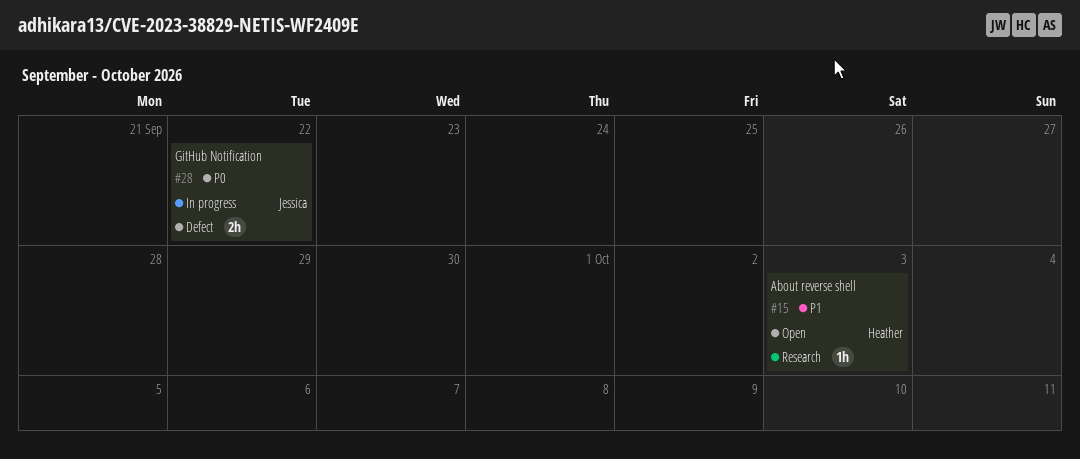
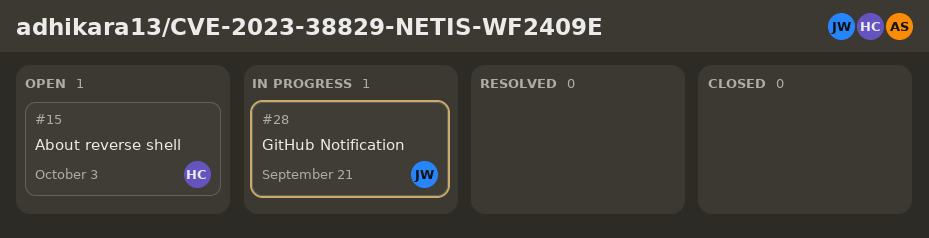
#28, due: Sep 22 -> Sep 21

